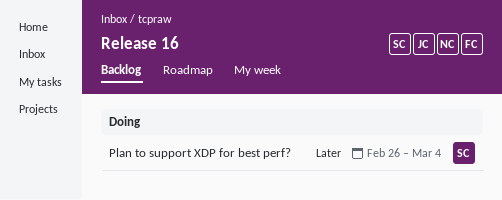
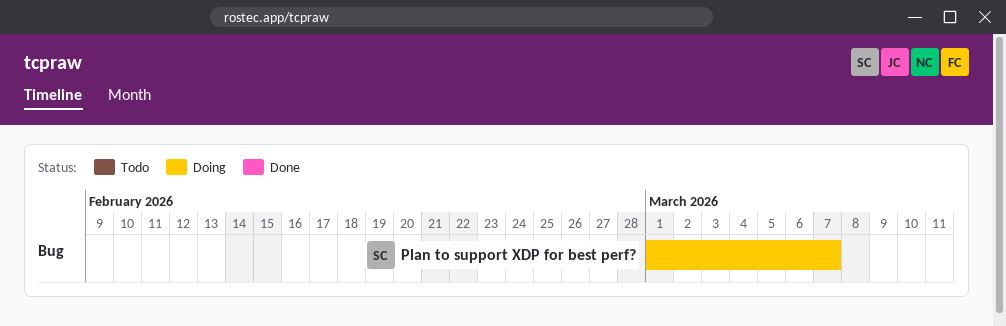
Plan to support XDP for best perf?, start: Feb 26 -> Mar 1
Plan to support XDP for best perf?, due: Mar 4 -> Mar 7

